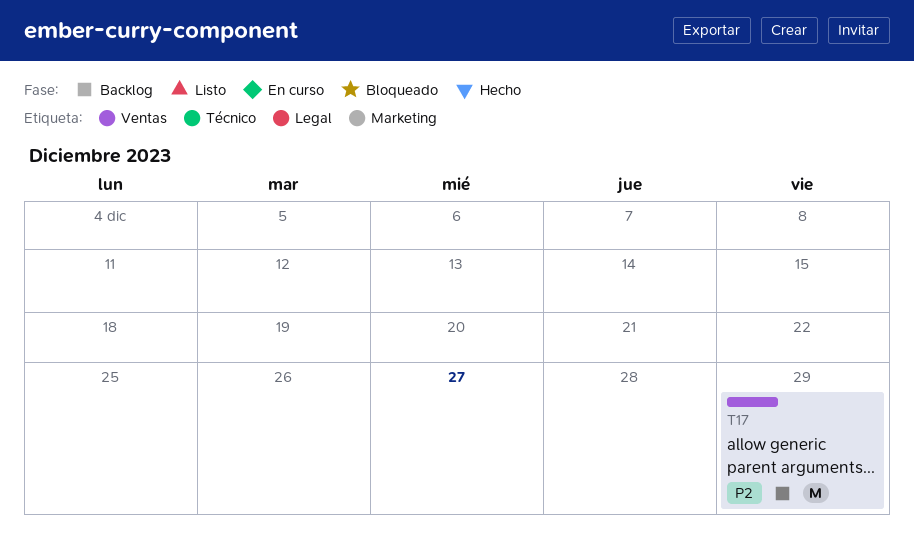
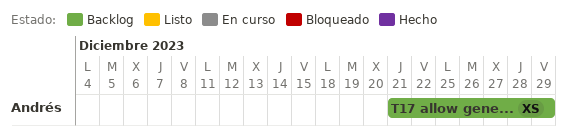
T17, estimate: M -> XS

